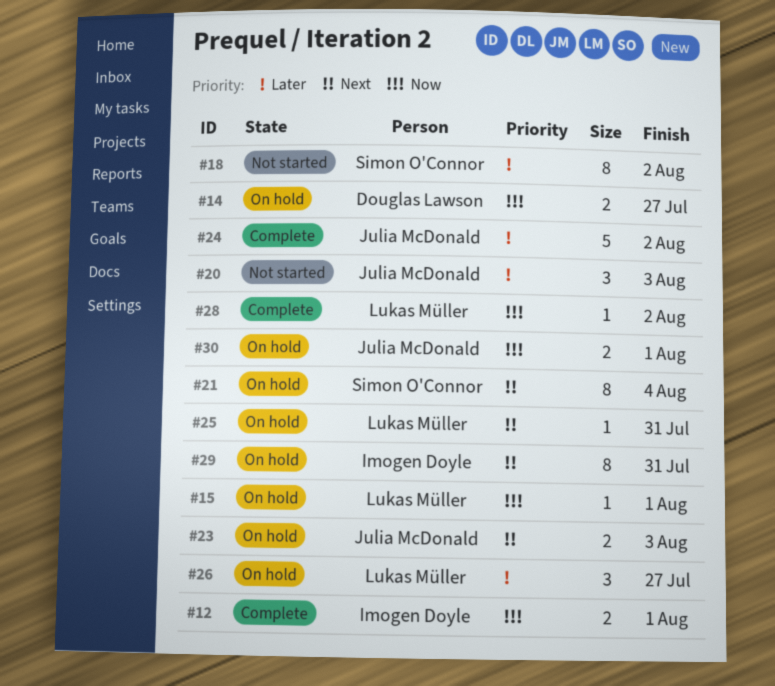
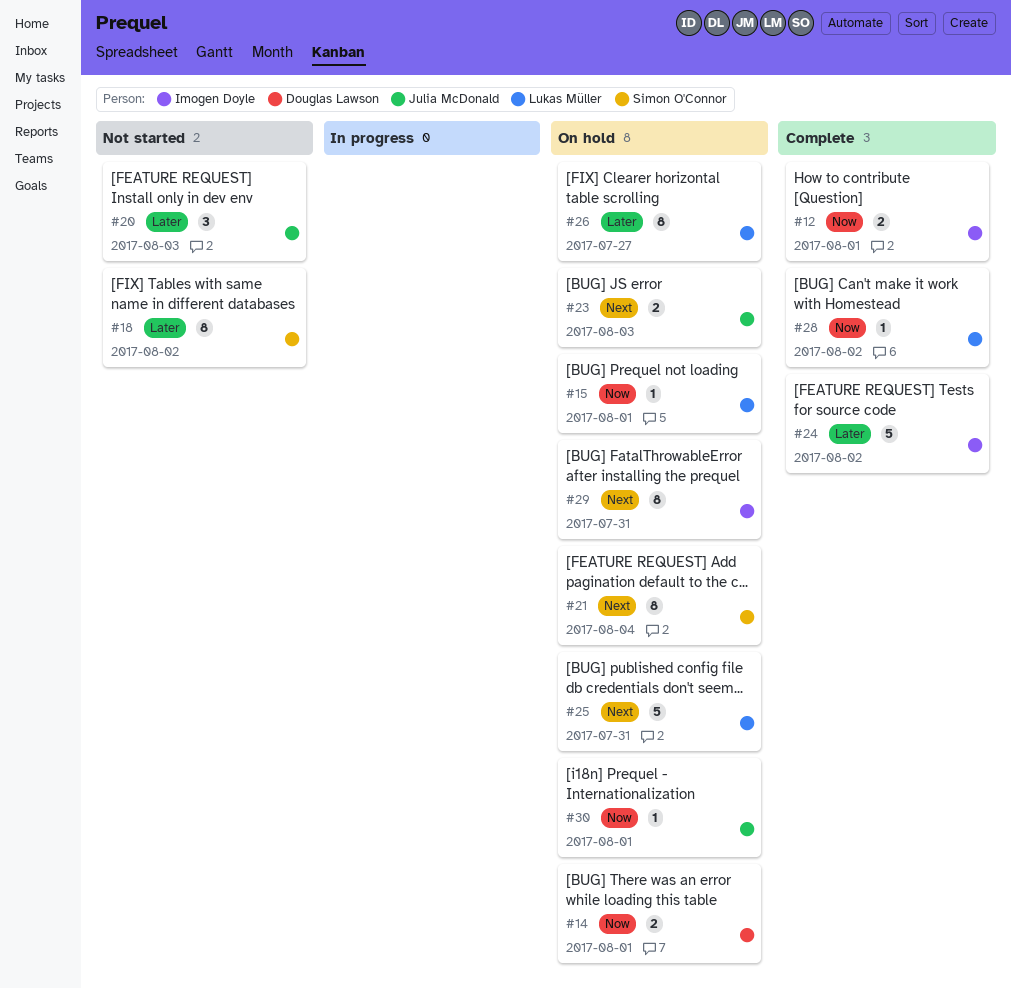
#14, due: Jul 27 -> Aug 1
#24, owner: Julia McDonald -> Imogen Doyle
#25, estimate: 1 -> 5
#26, estimate: 3 -> 8
#30, estimate: 2 -> 1

